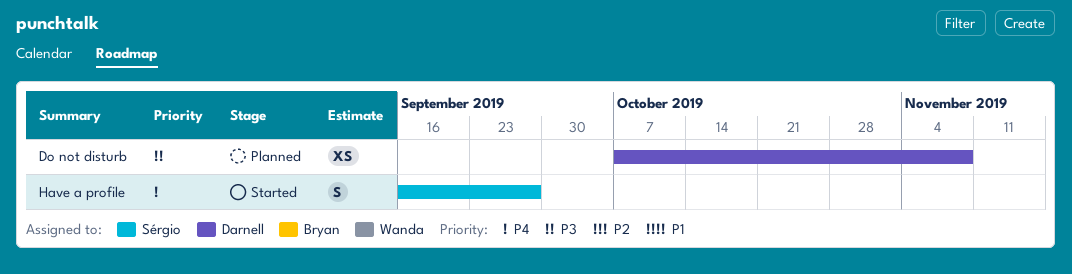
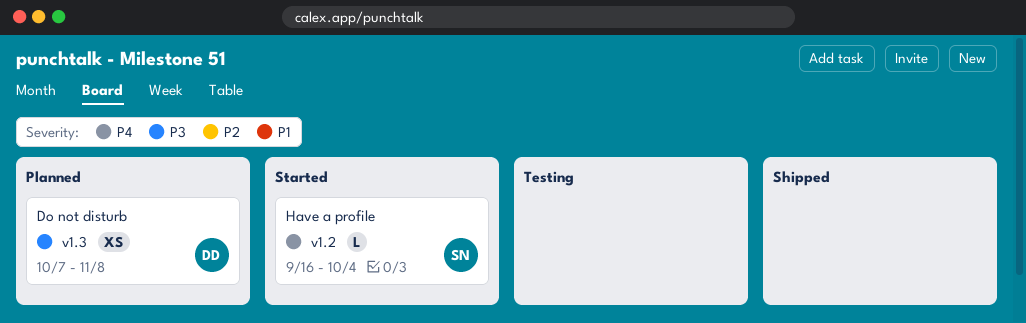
Have a profile, estimate: S -> L
Have a profile, due: Sep 27 -> Oct 4

